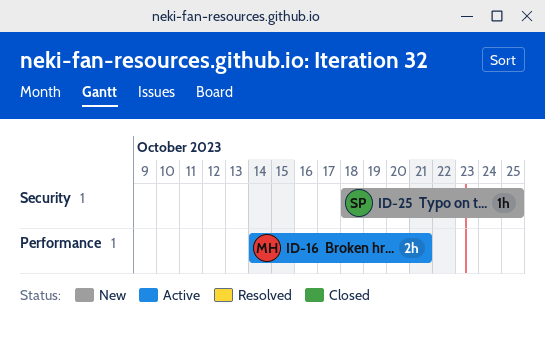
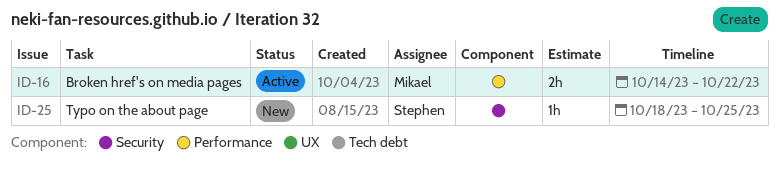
ID-16, due: Oct 21 -> Oct 22

